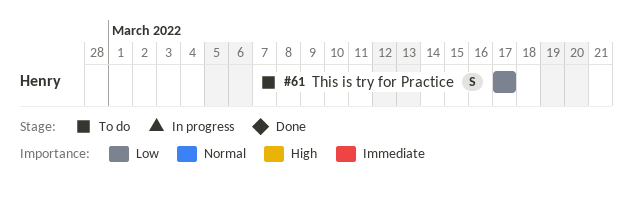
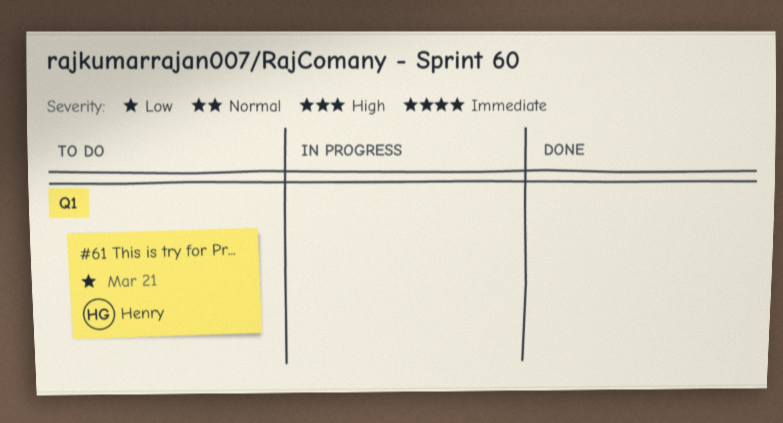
#61, due: Mar 17 -> Mar 21

